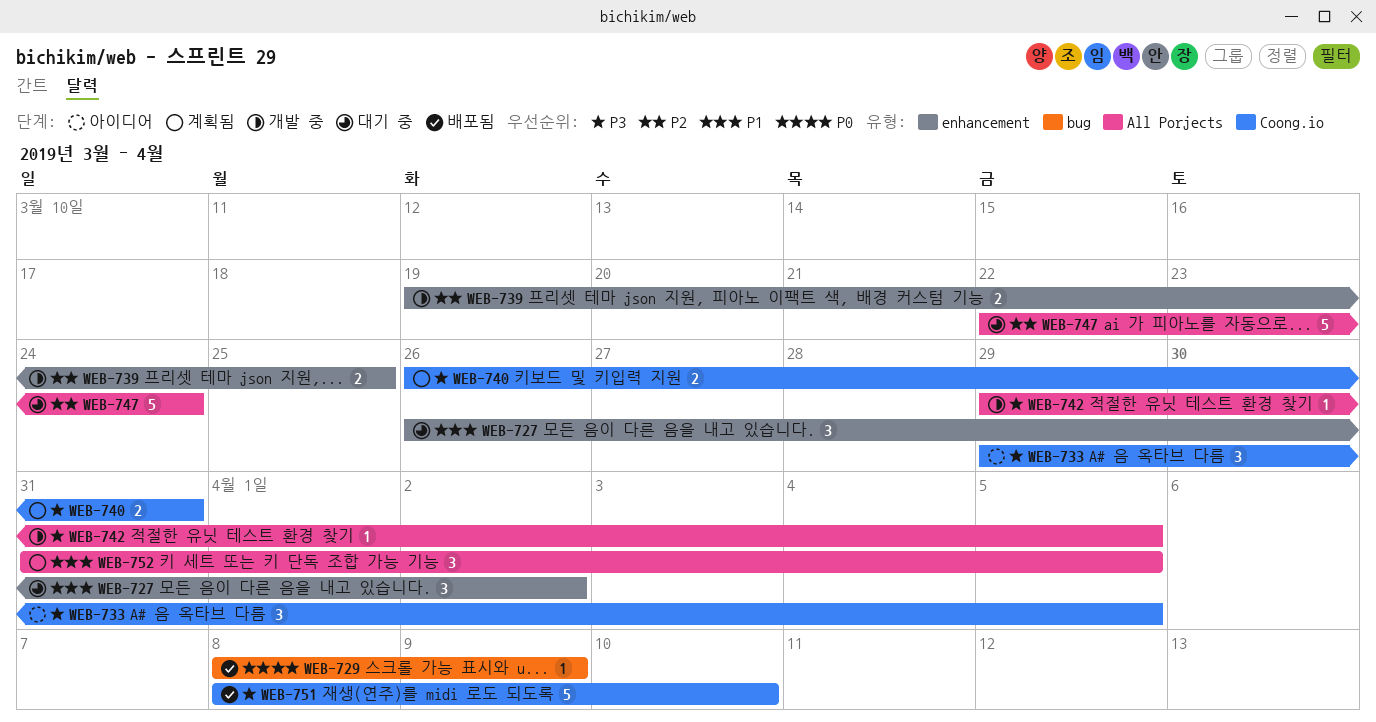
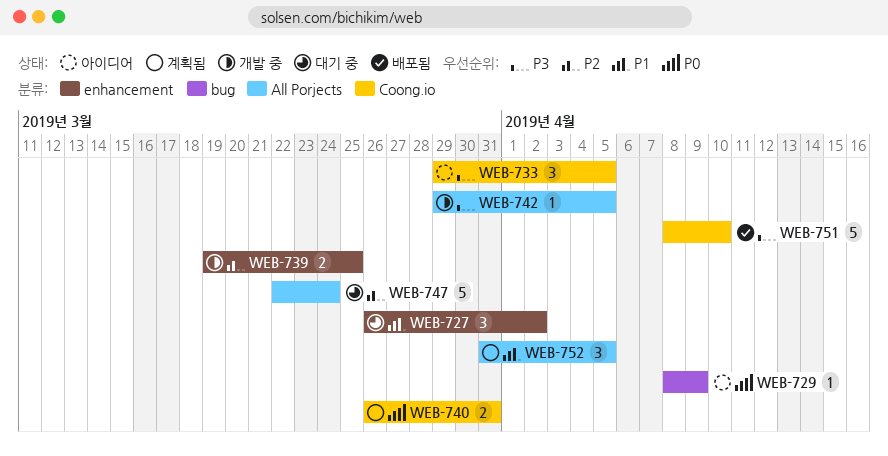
WEB-729, status: 배포됨 -> 아이디어
WEB-740, priority: P3 -> P0

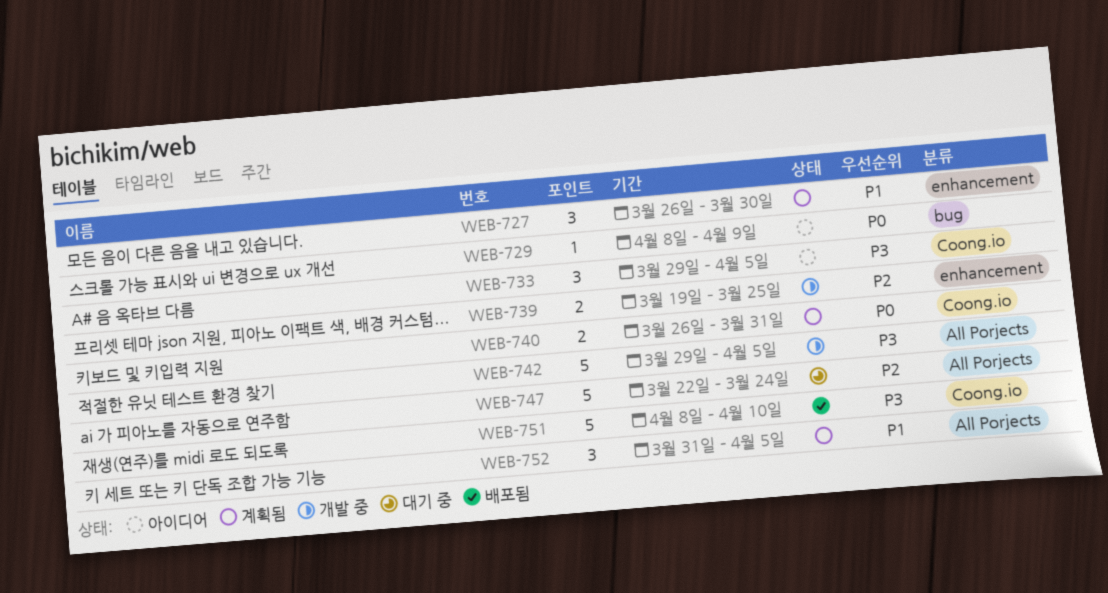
WEB-727, status: 대기 중 -> 계획됨
WEB-727, due: Apr 2 -> Mar 30
WEB-742, estimate: 1 -> 5

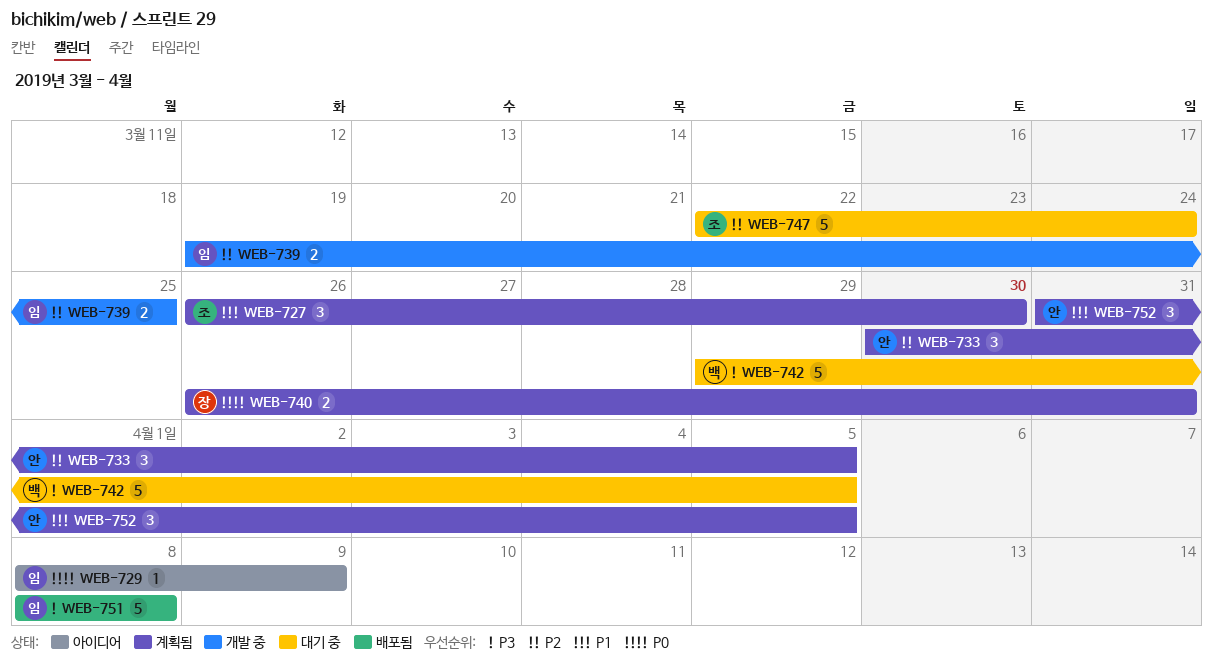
WEB-733, status: 아이디어 -> 계획됨
WEB-733, priority: P3 -> P2
WEB-733, start: Mar 29 -> Mar 30
WEB-742, status: 개발 중 -> 대기 중
WEB-751, due: Apr 10 -> Apr 8

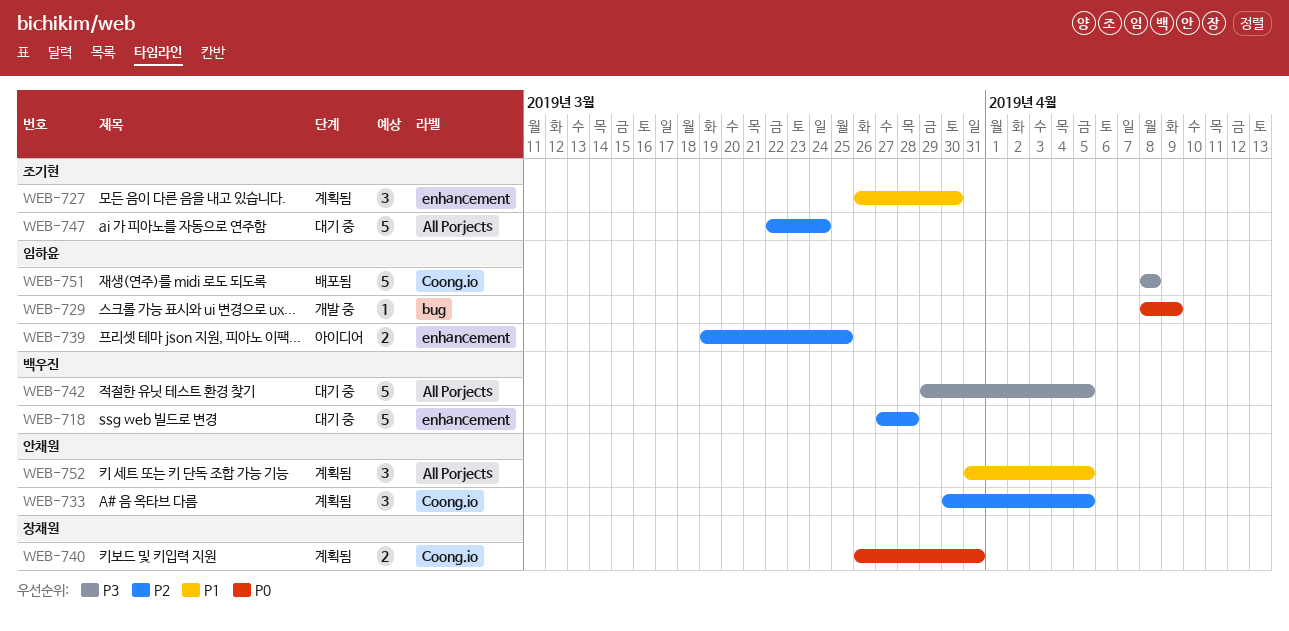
WEB-718: none -> present
WEB-729, status: 아이디어 -> 개발 중
WEB-739, status: 개발 중 -> 아이디어

